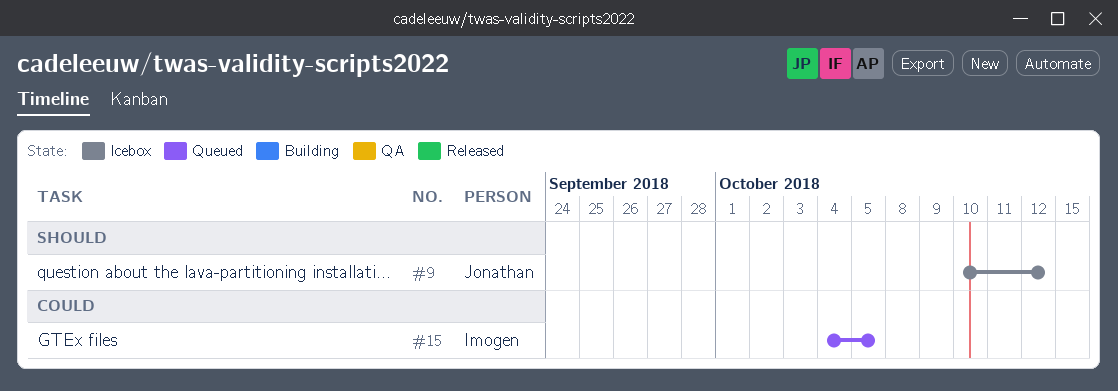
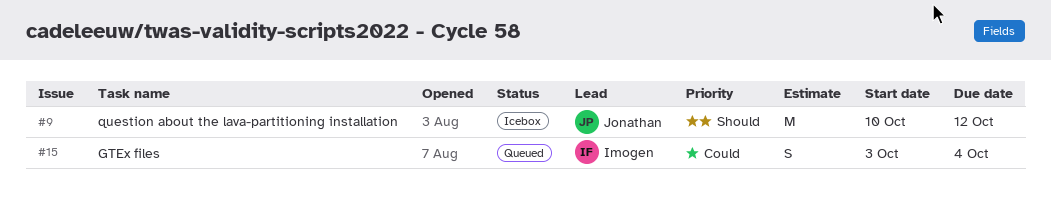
#15, start: Oct 4 -> Oct 3
#15, due: Oct 5 -> Oct 4

